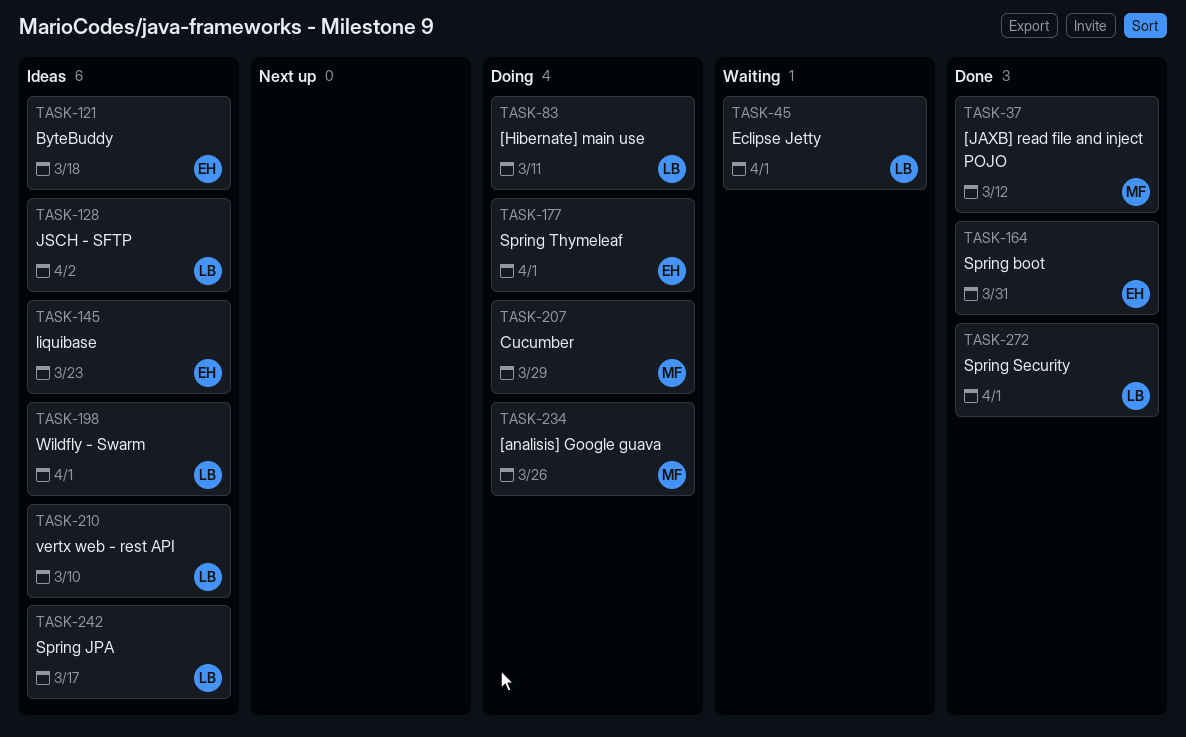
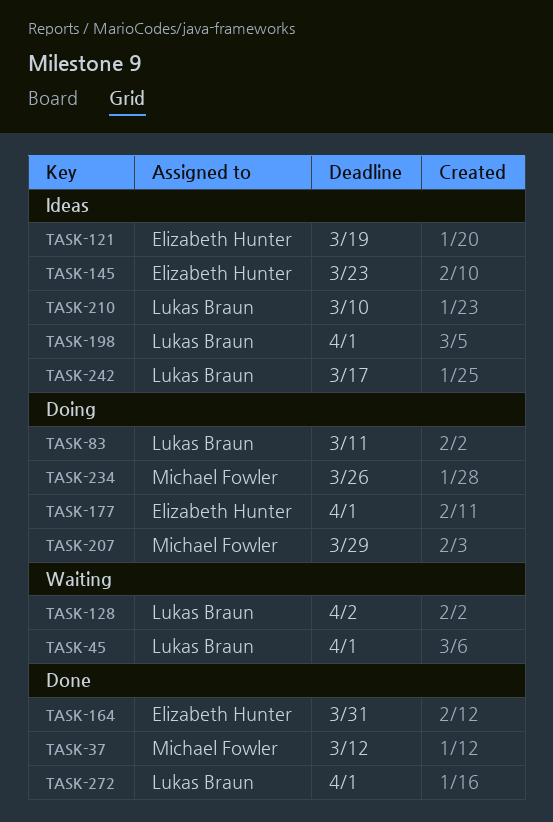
TASK-121, due: Mar 18 -> Mar 19
TASK-128, status: Ideas -> Waiting

